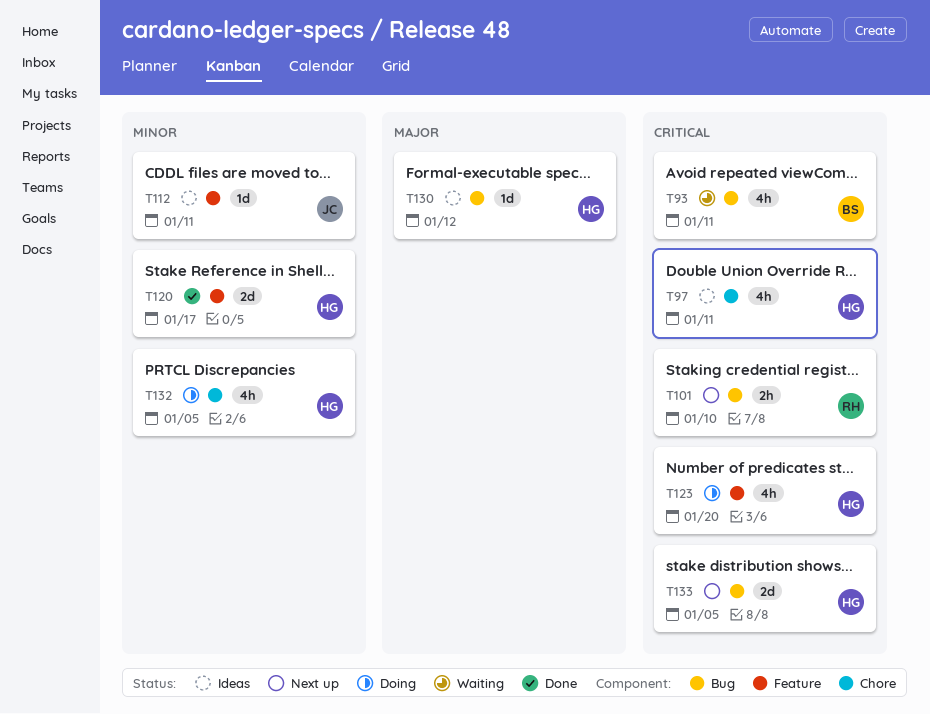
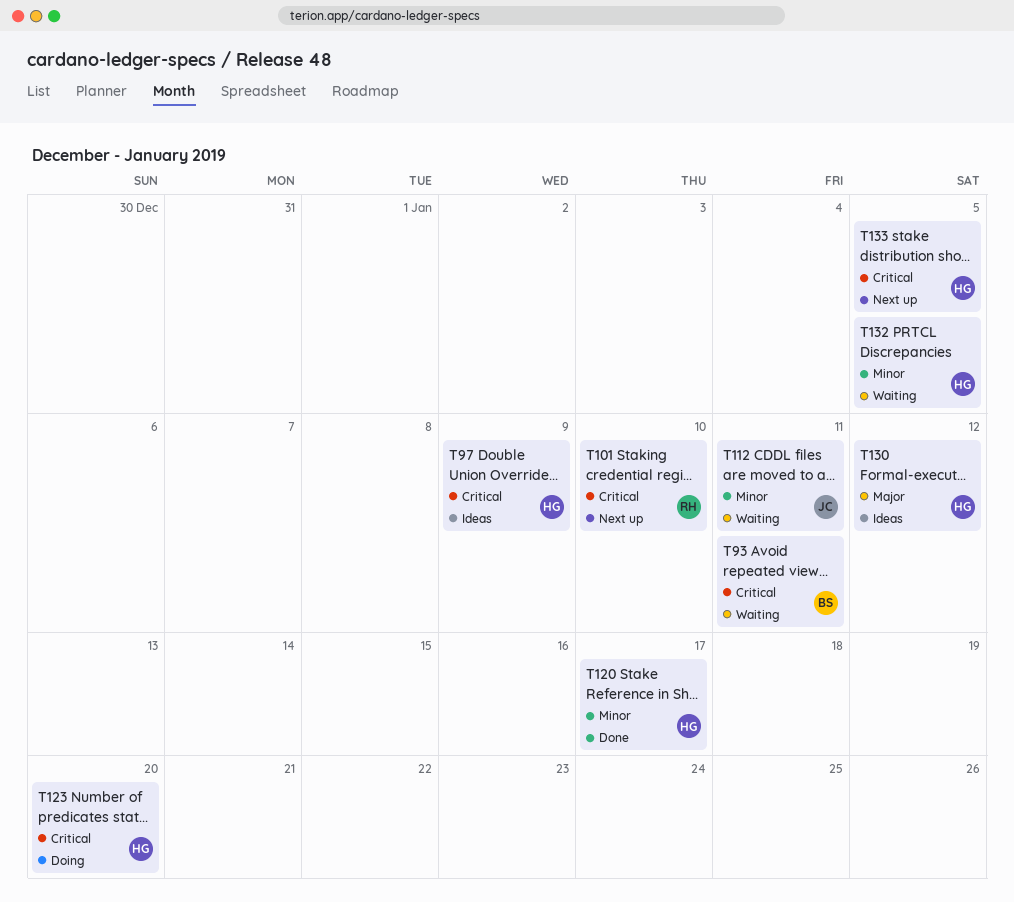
T97, due: Jan 11 -> Jan 9
T112, status: Ideas -> Waiting
T132, status: Doing -> Waiting

